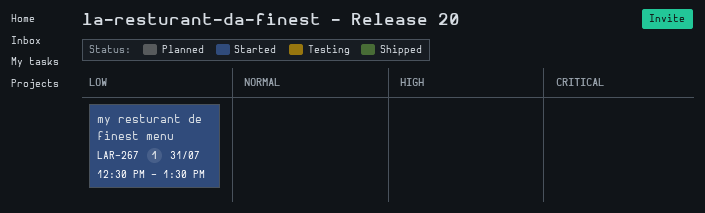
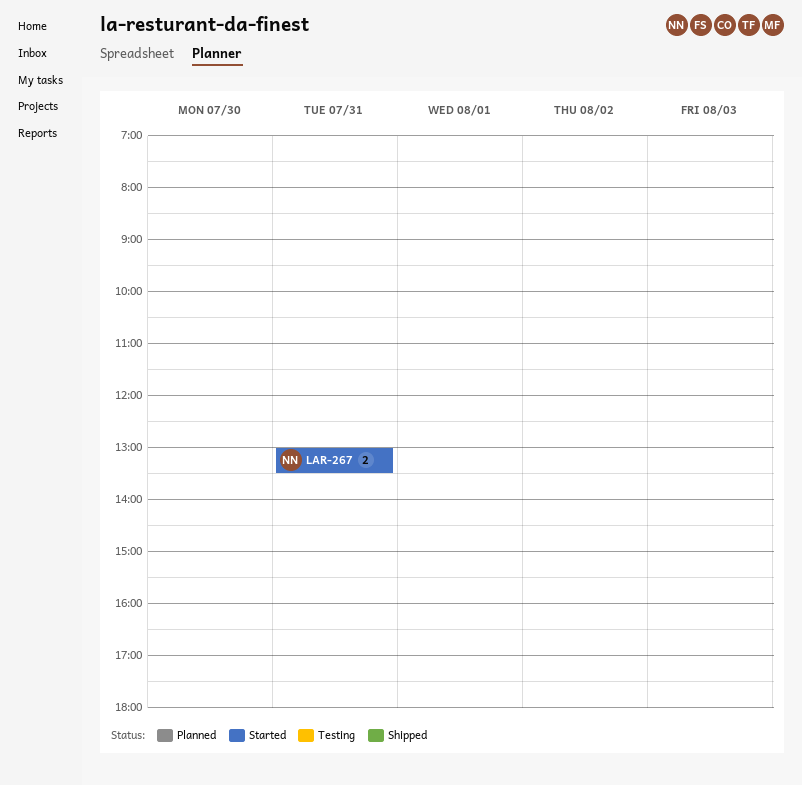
LAR-267, estimate: 1 -> 2
LAR-267, begins: 12:30 -> 13:00

